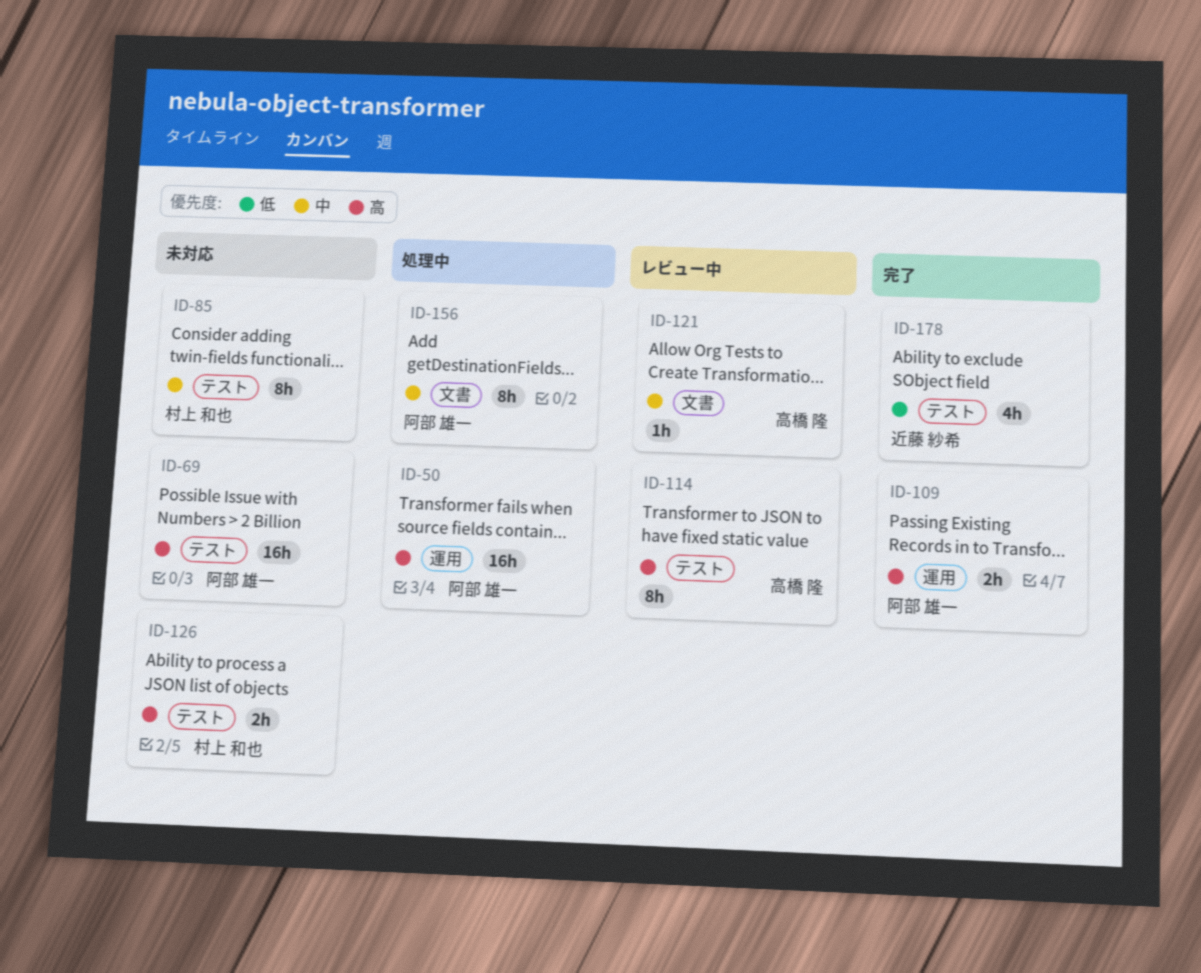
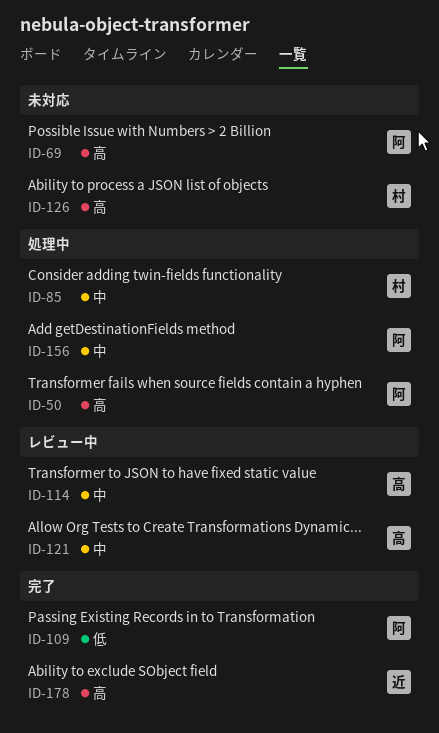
ID-85, status: 未対応 -> 処理中
ID-109, priority: 高 -> 低
ID-114, priority: 高 -> 中
ID-178, priority: 低 -> 高

